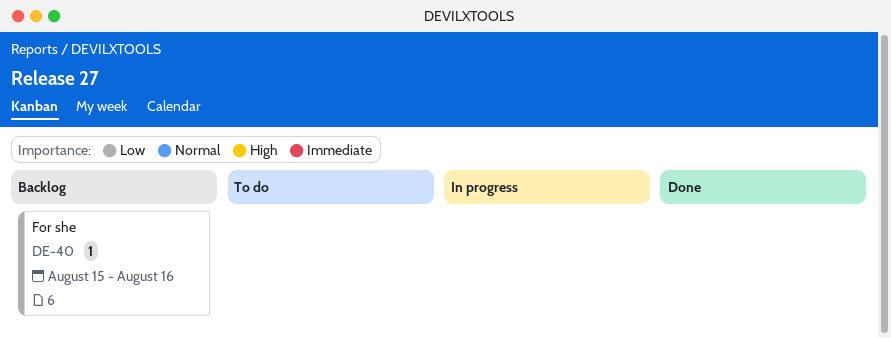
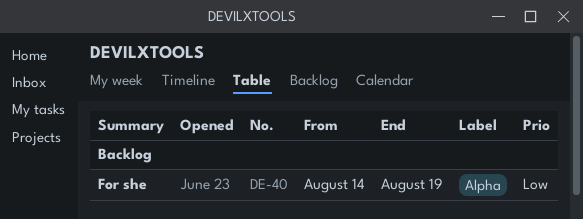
DE-40, start: Aug 15 -> Aug 14
DE-40, due: Aug 16 -> Aug 19

